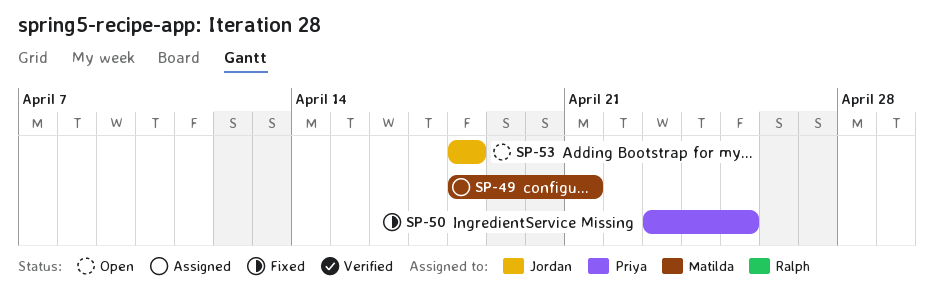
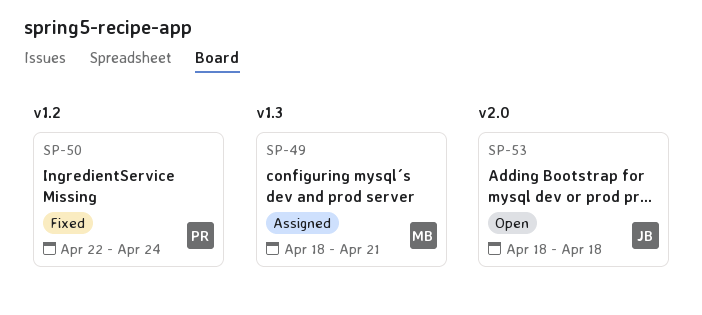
SP-50, start: Apr 23 -> Apr 22
SP-50, due: Apr 25 -> Apr 24

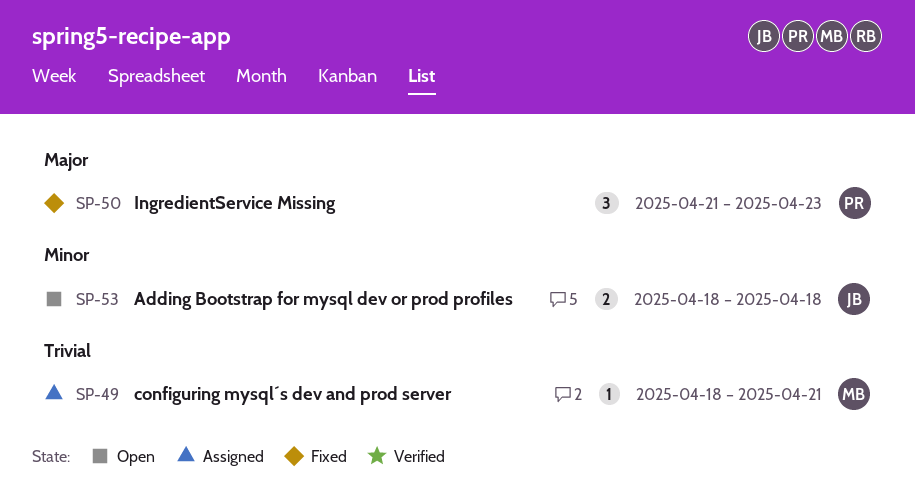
SP-50, start: Apr 22 -> Apr 21
SP-50, due: Apr 24 -> Apr 23

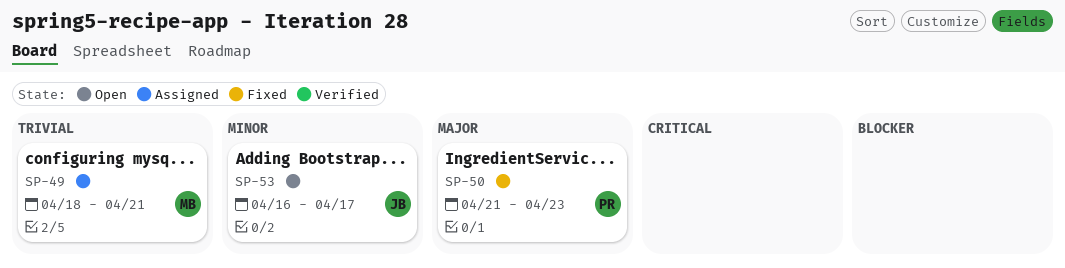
SP-53, start: Apr 18 -> Apr 16
SP-53, due: Apr 18 -> Apr 17

